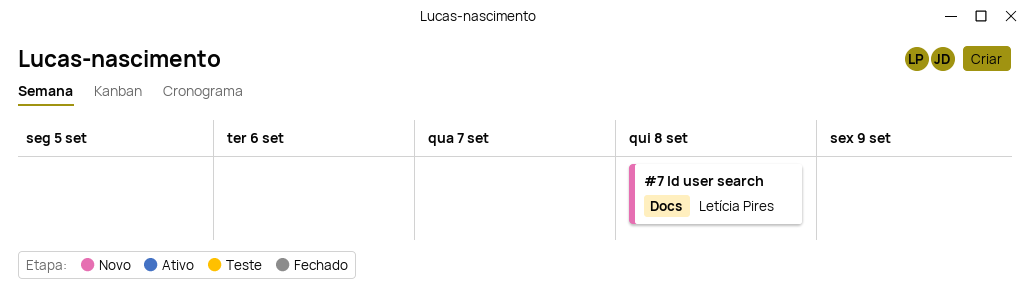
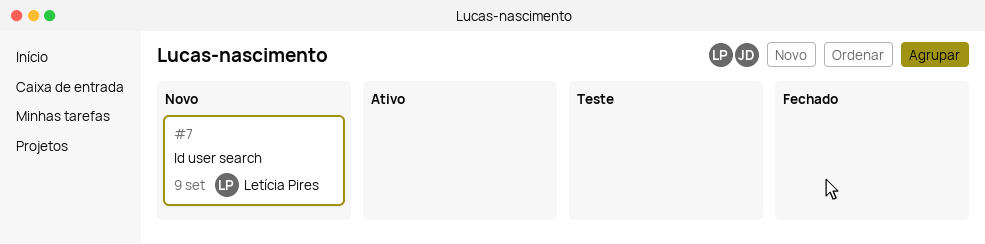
#7, due: Sep 8 -> Sep 9

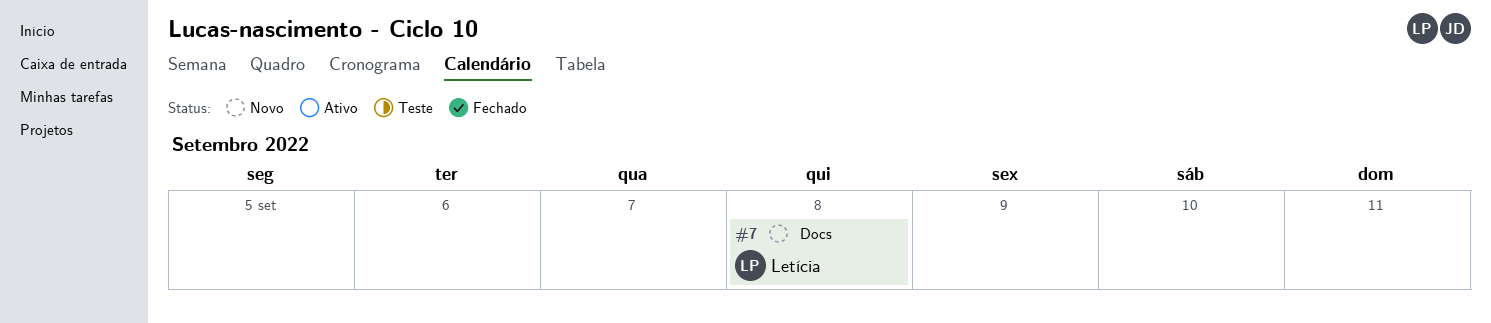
#7, due: Sep 9 -> Sep 8

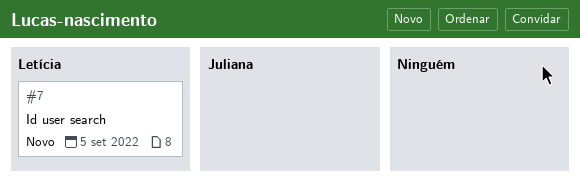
#7, due: Sep 8 -> Sep 5

